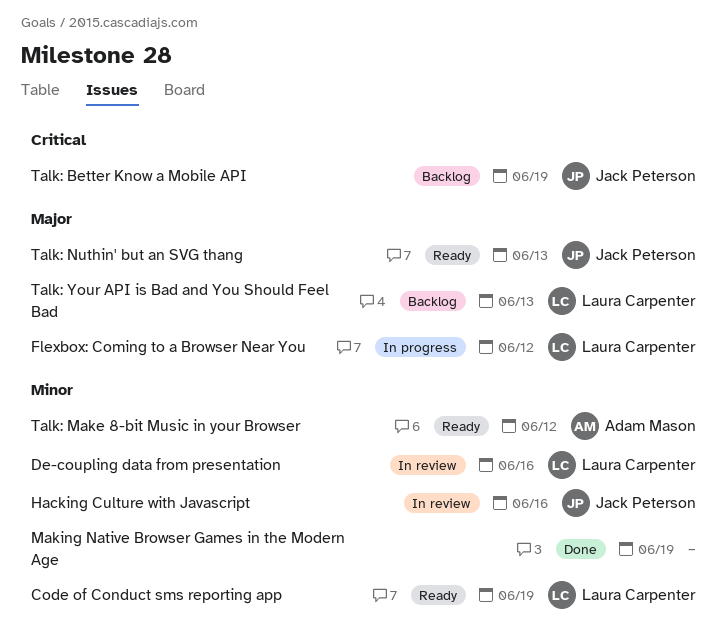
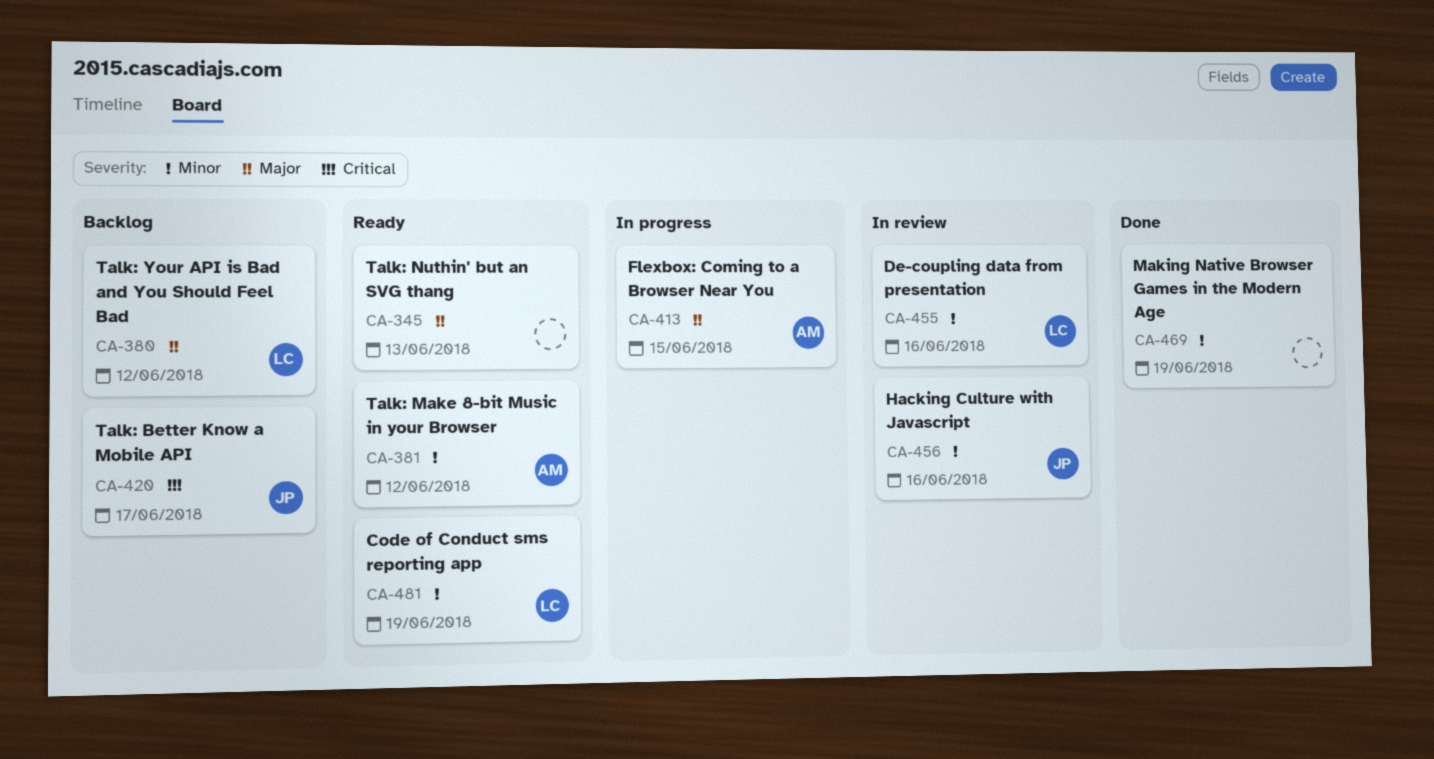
Flexbox: Coming to a Browser Near You, owner: Laura Carpenter -> Adam Mason
Flexbox: Coming to a Browser Near You, due: Jun 12 -> Jun 15
Talk: Better Know a Mobile API, due: Jun 19 -> Jun 17
Talk: Nuthin' but an SVG thang, owner: Jack Peterson -> none
Talk: Your API is Bad and You Should Feel Bad, due: Jun 13 -> Jun 12

